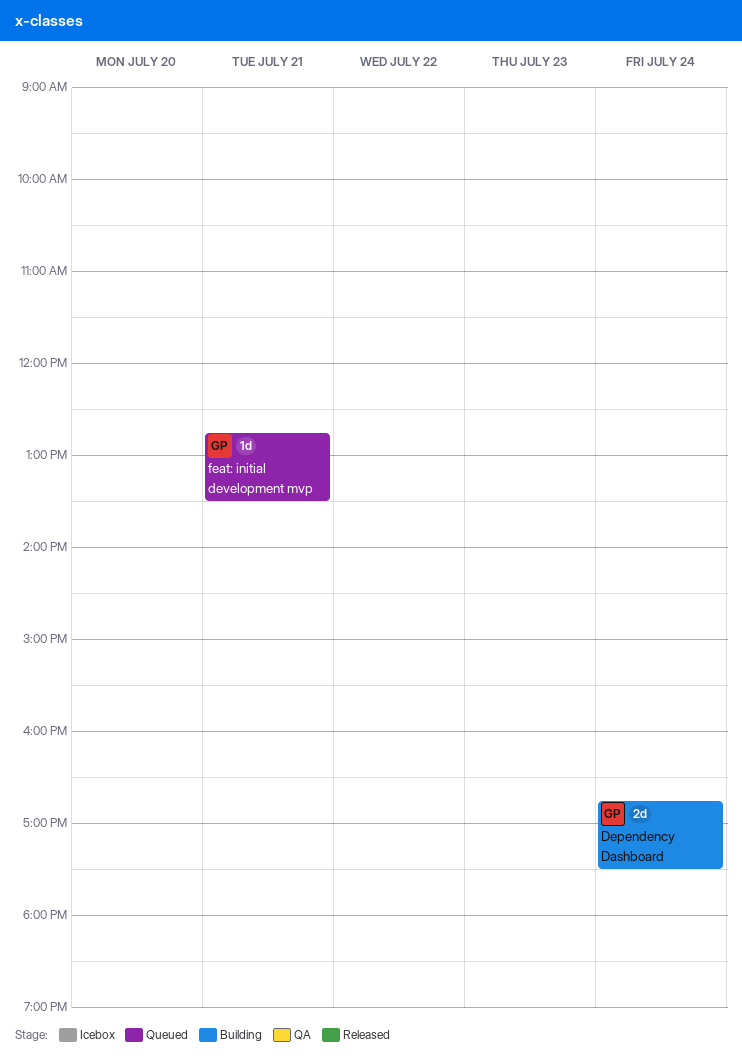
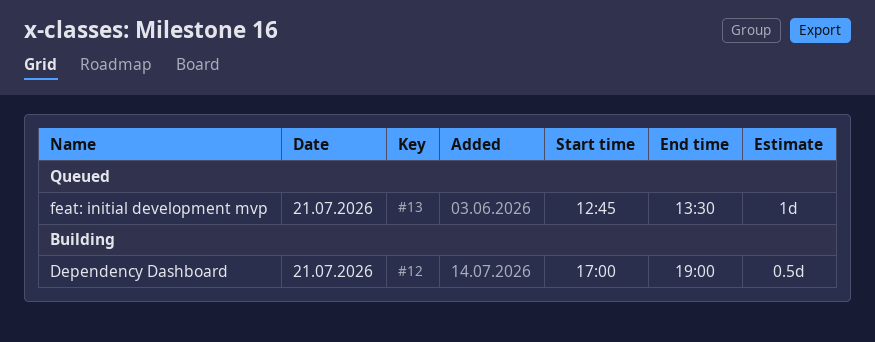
Dependency Dashboard, estimate: 2d -> 0.5d
Dependency Dashboard, day: Jul 24 -> Jul 21
Dependency Dashboard, begins: 16:45 -> 17:00
Dependency Dashboard, ends: 17:30 -> 19:00

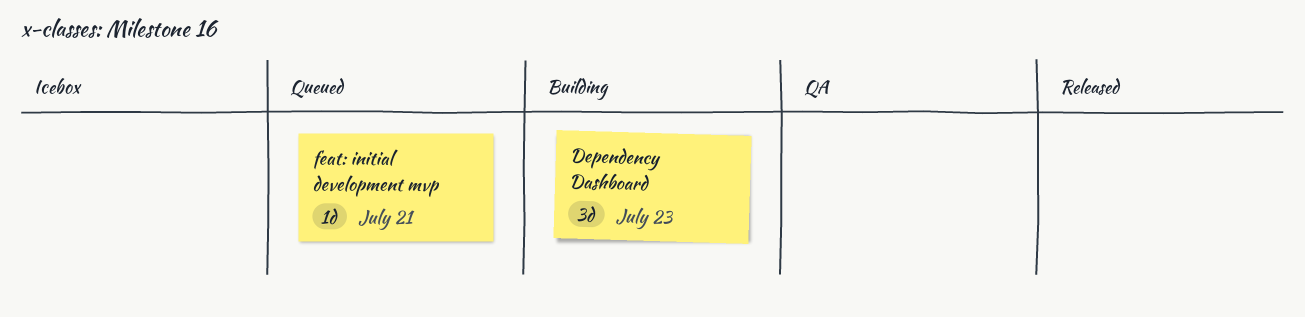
Dependency Dashboard, estimate: 0.5d -> 3d
Dependency Dashboard, day: Jul 21 -> Jul 23

